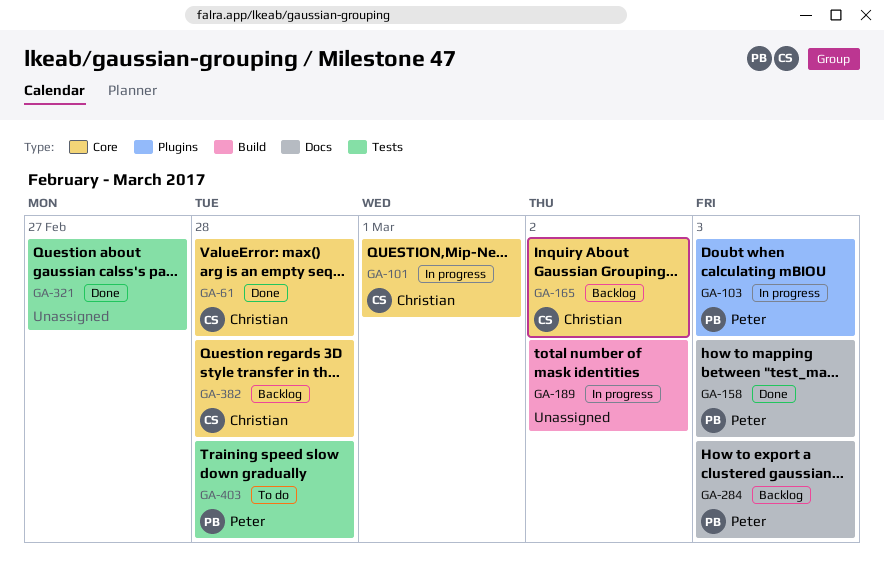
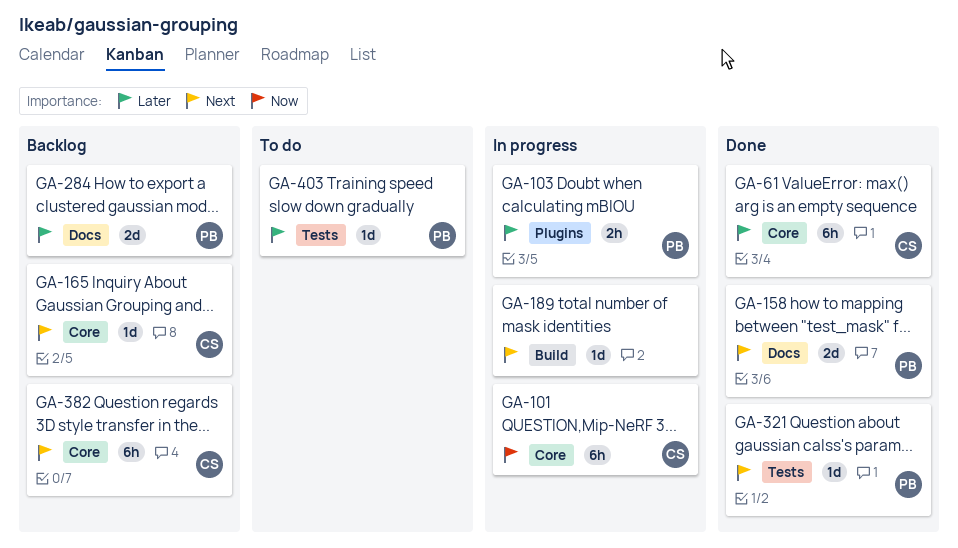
GA-321, owner: none -> Peter

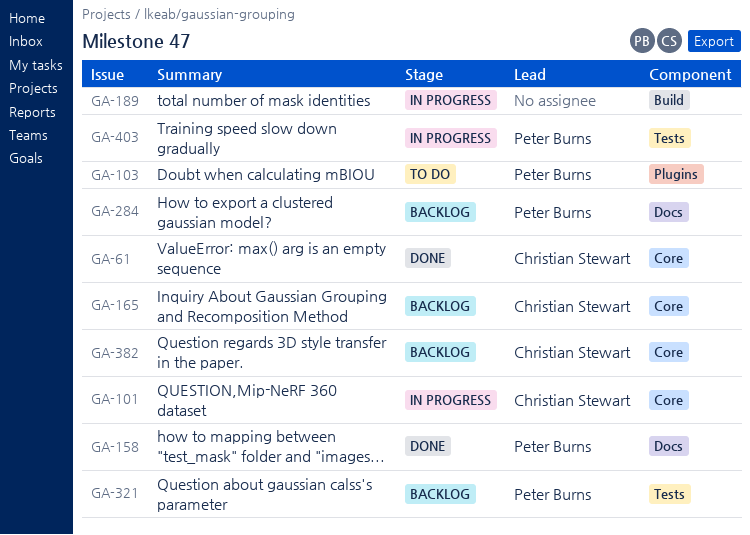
GA-103, status: In progress -> To do
GA-321, status: Done -> Backlog
GA-403, status: To do -> In progress

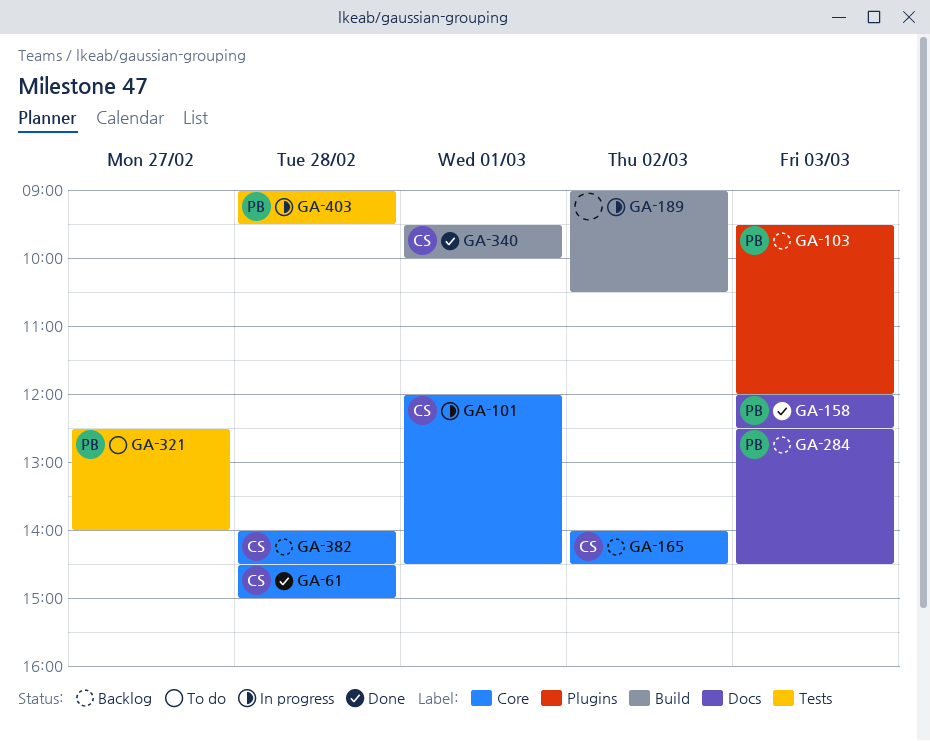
GA-103, status: To do -> Backlog
GA-321, status: Backlog -> To do
GA-340: none -> present

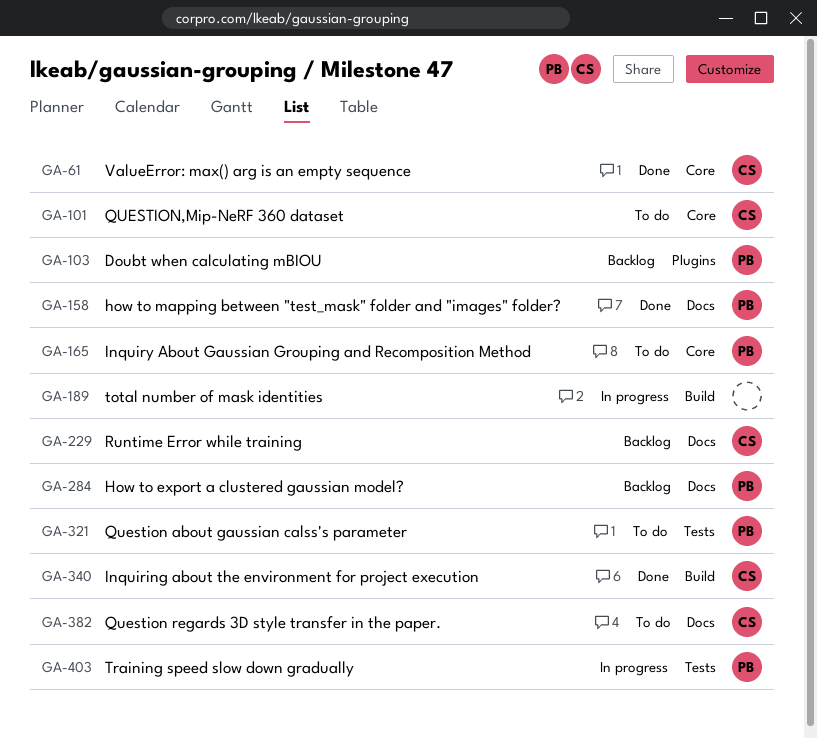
GA-101, status: In progress -> To do
GA-165, status: Backlog -> To do
GA-165, owner: CS -> PB
GA-229: none -> present
GA-382, status: Backlog -> To do
GA-382, label: Core -> Docs

